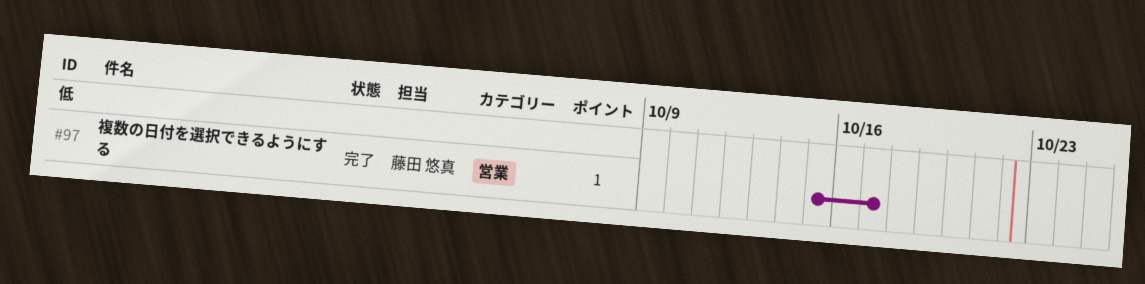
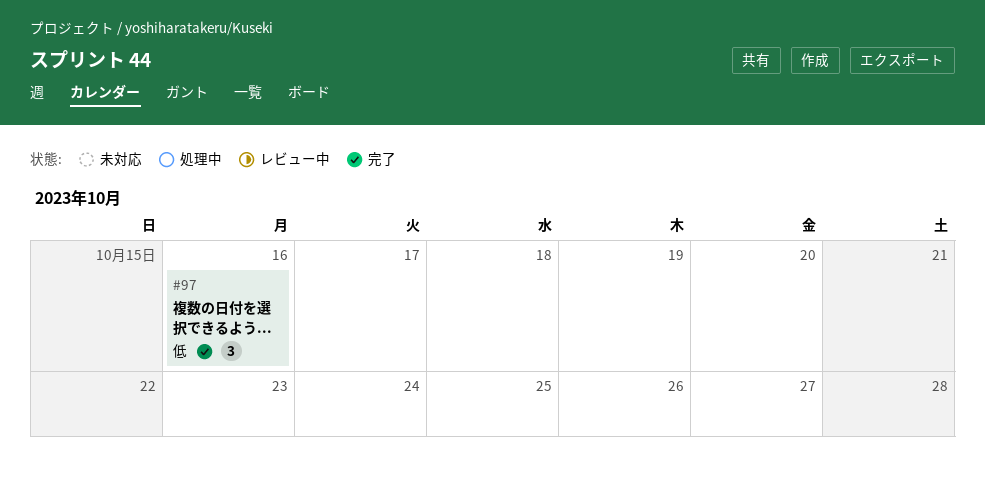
#97, estimate: 1 -> 3
#97, due: Oct 17 -> Oct 16

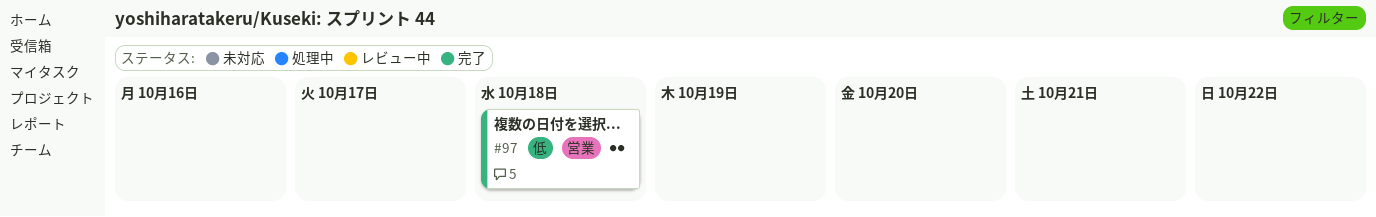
#97, estimate: 3 -> 2
#97, due: Oct 16 -> Oct 18

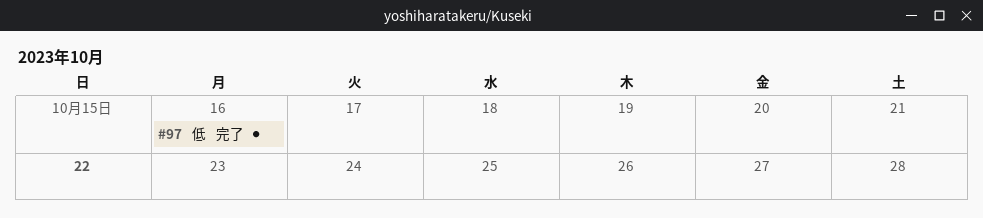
#97, estimate: 2 -> 1
#97, due: Oct 18 -> Oct 16

